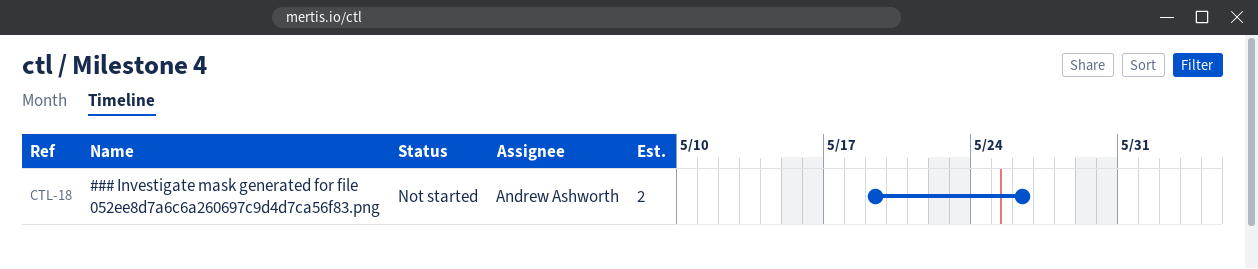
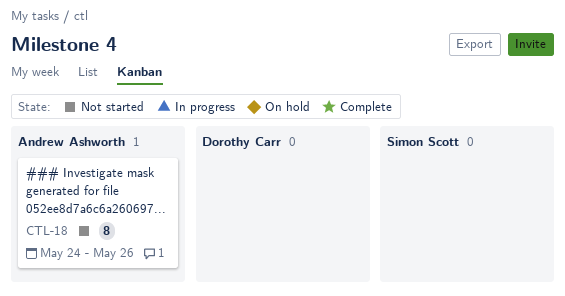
CTL-18, estimate: 2 -> 8
CTL-18, start: May 19 -> May 24

